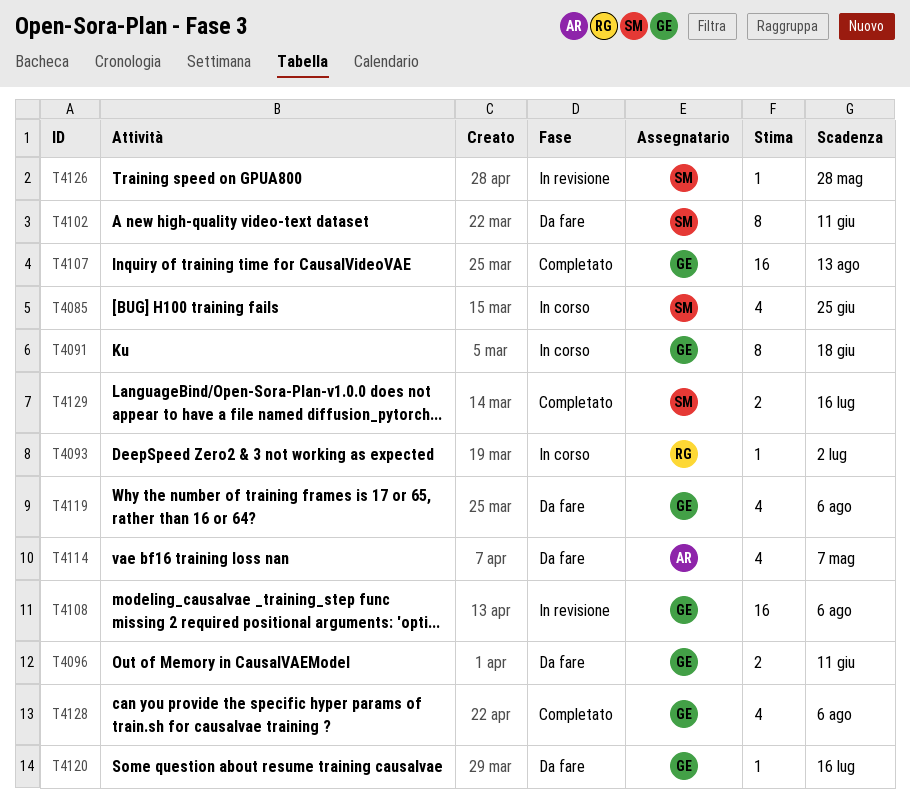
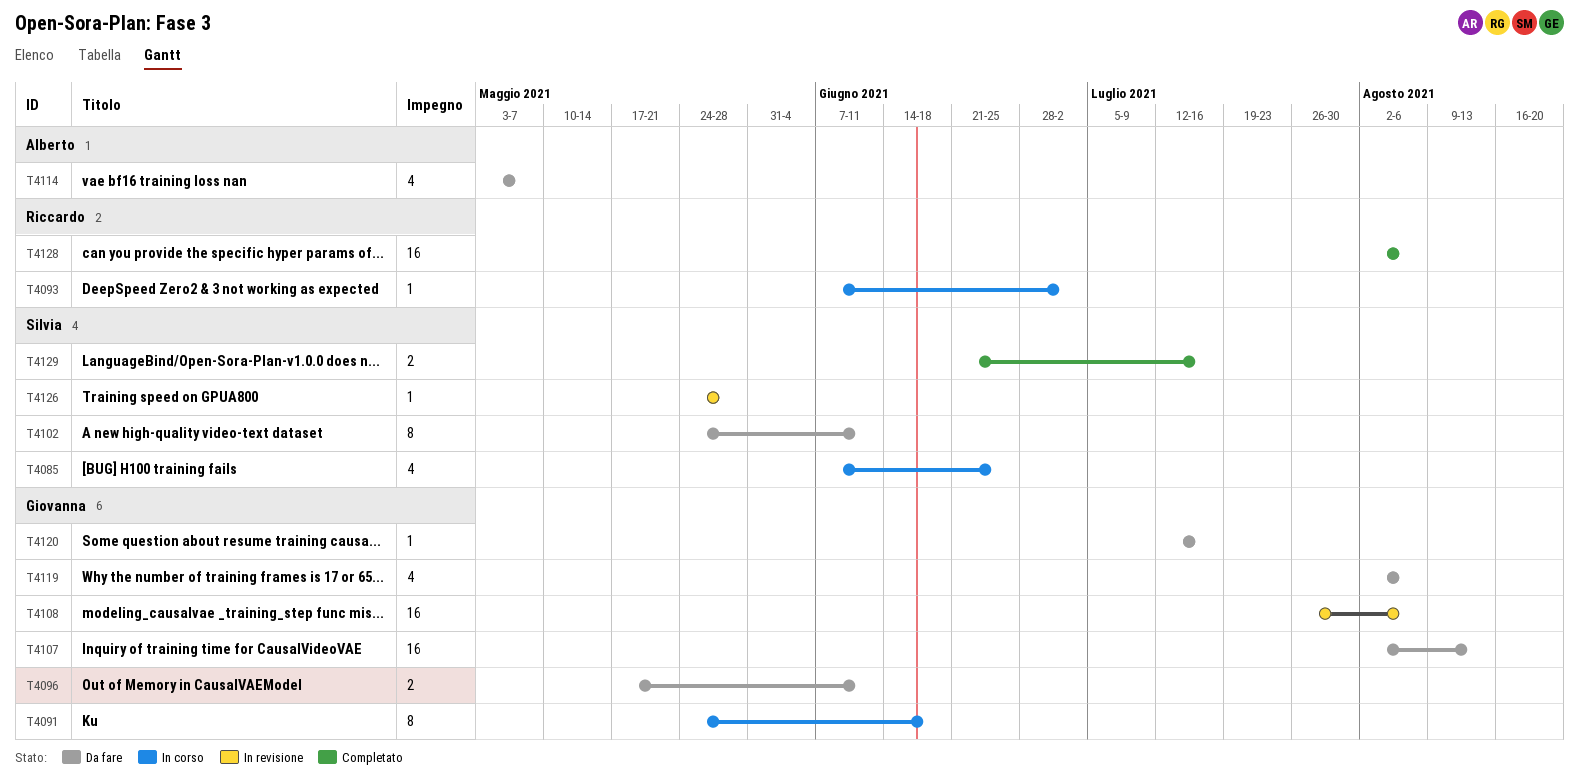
T4107, status: Completato -> Da fare
T4128, owner: Giovanna -> Riccardo
T4128, estimate: 4 -> 16

